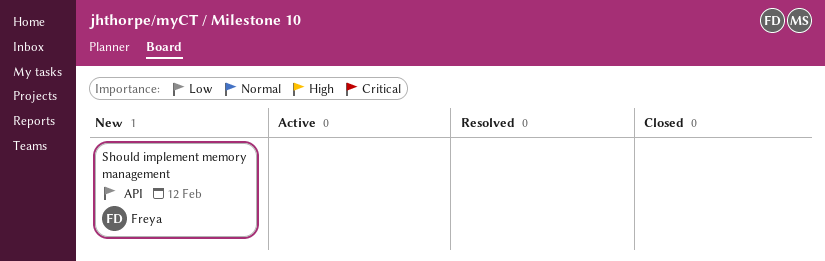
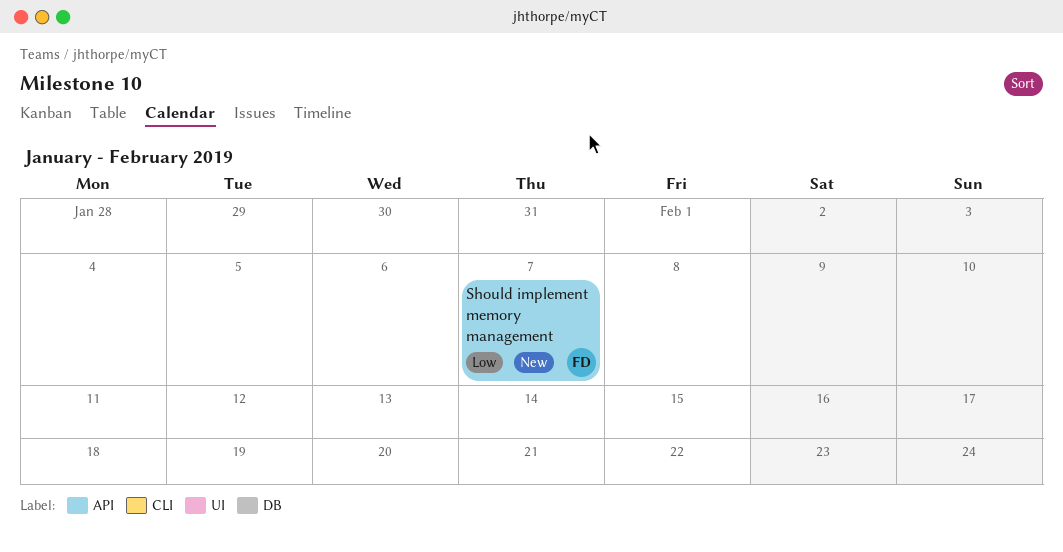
Should implement memory management, due: Feb 12 -> Feb 7

